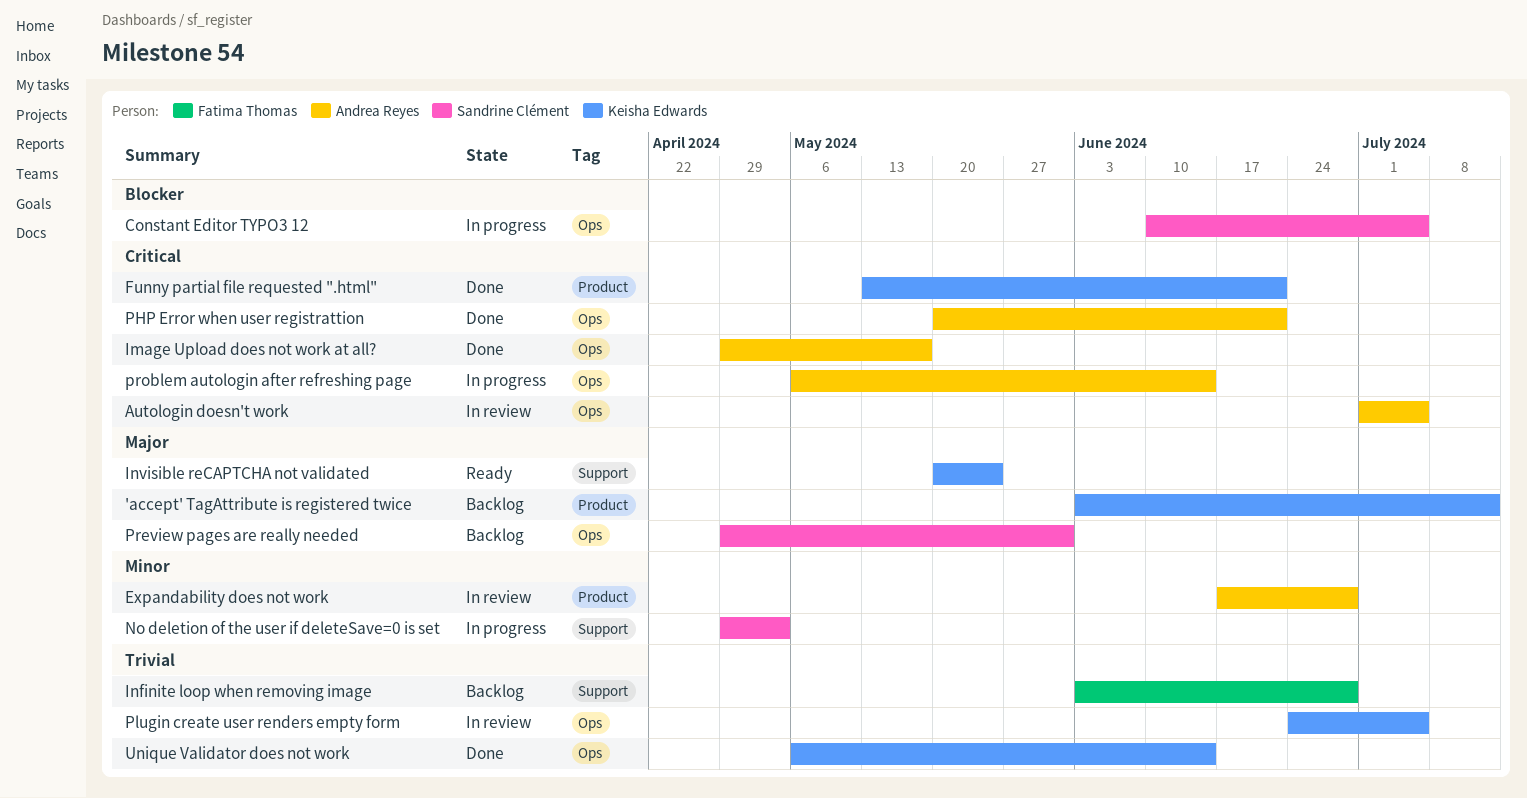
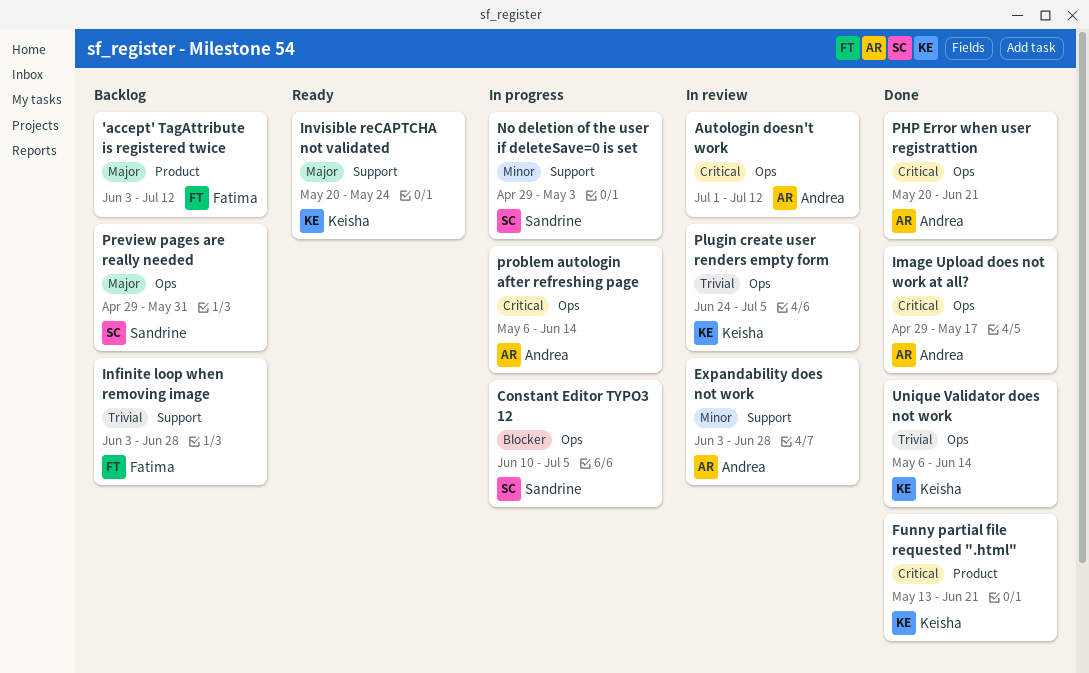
'accept' TagAttribute is registered twice, owner: Keisha Edwards -> Fatima Thomas
Autologin doesn't work, due: Jul 5 -> Jul 12
Expandability does not work, label: Product -> Support
Expandability does not work, start: Jun 17 -> Jun 3

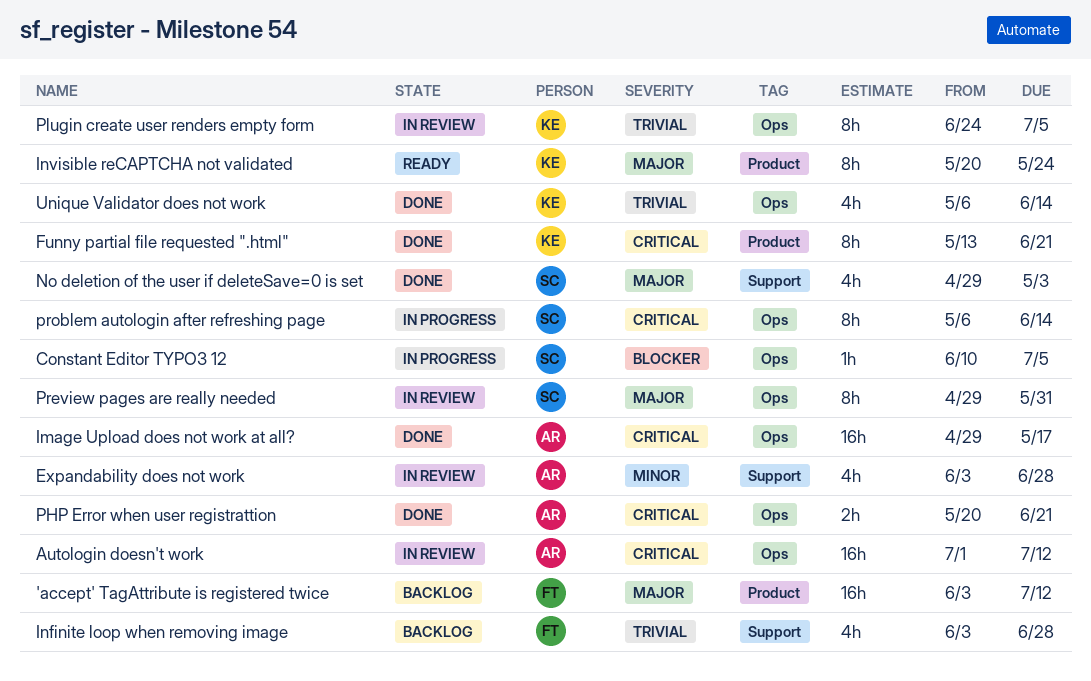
Invisible reCAPTCHA not validated, label: Support -> Product
No deletion of the user if deleteSave=0 is set, status: In progress -> Done
No deletion of the user if deleteSave=0 is set, priority: Minor -> Major
Preview pages are really needed, status: Backlog -> In review
problem autologin after refreshing page, owner: Andrea -> Sandrine

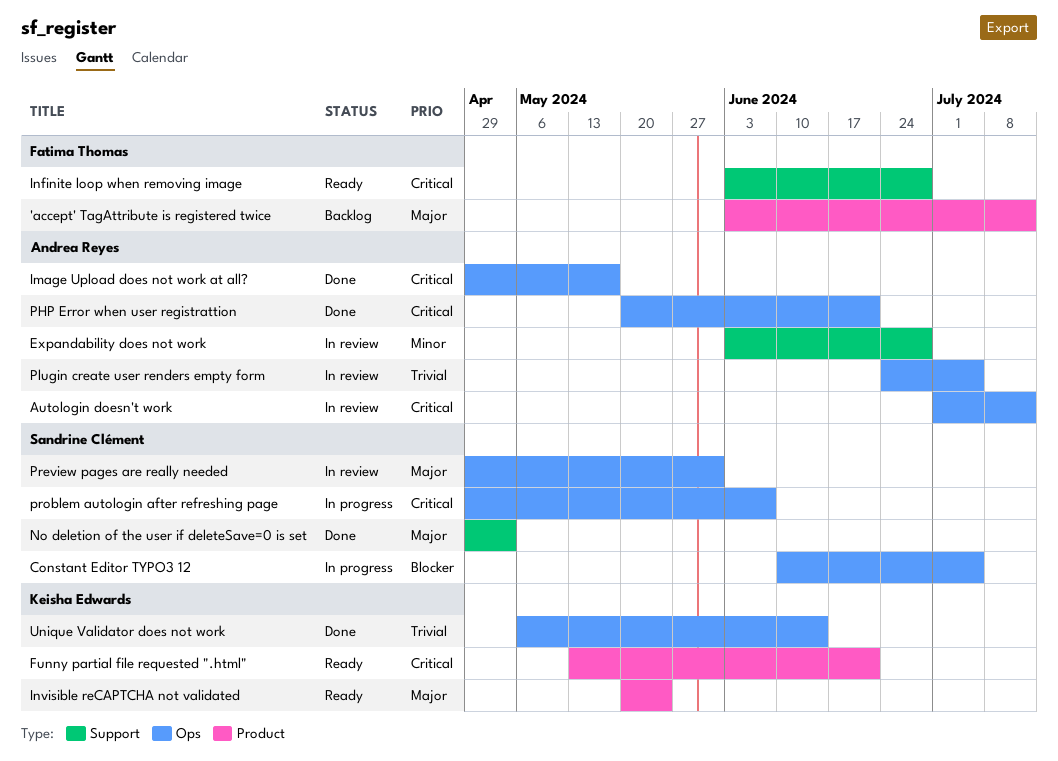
Funny partial file requested ".html", status: Done -> Ready
Infinite loop when removing image, status: Backlog -> Ready
Infinite loop when removing image, priority: Trivial -> Critical
Plugin create user renders empty form, owner: Keisha Edwards -> Andrea Reyes
problem autologin after refreshing page, start: May 6 -> Apr 29
problem autologin after refreshing page, due: Jun 14 -> Jun 7

